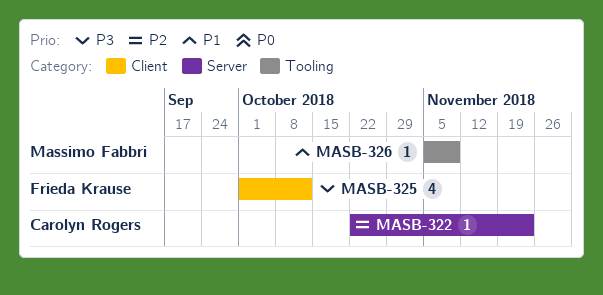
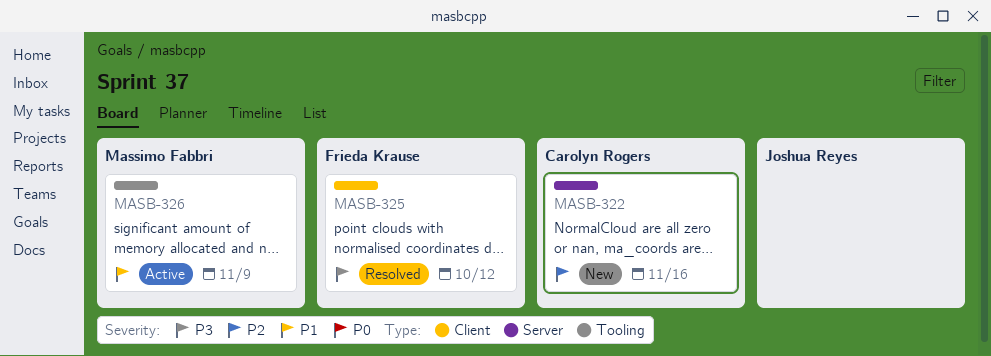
MASB-322, due: Nov 23 -> Nov 16

